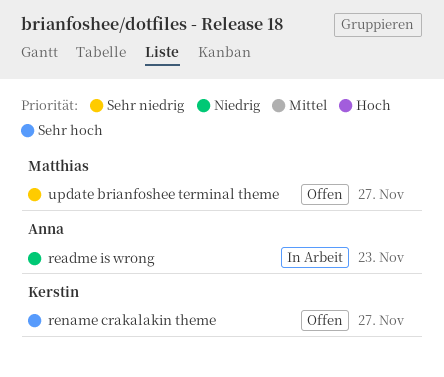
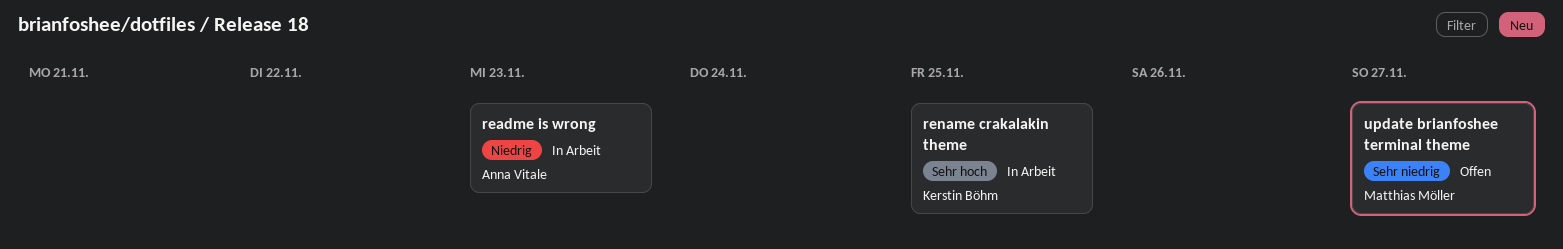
rename crakalakin theme, status: Offen -> In Arbeit
rename crakalakin theme, due: Nov 27 -> Nov 25

